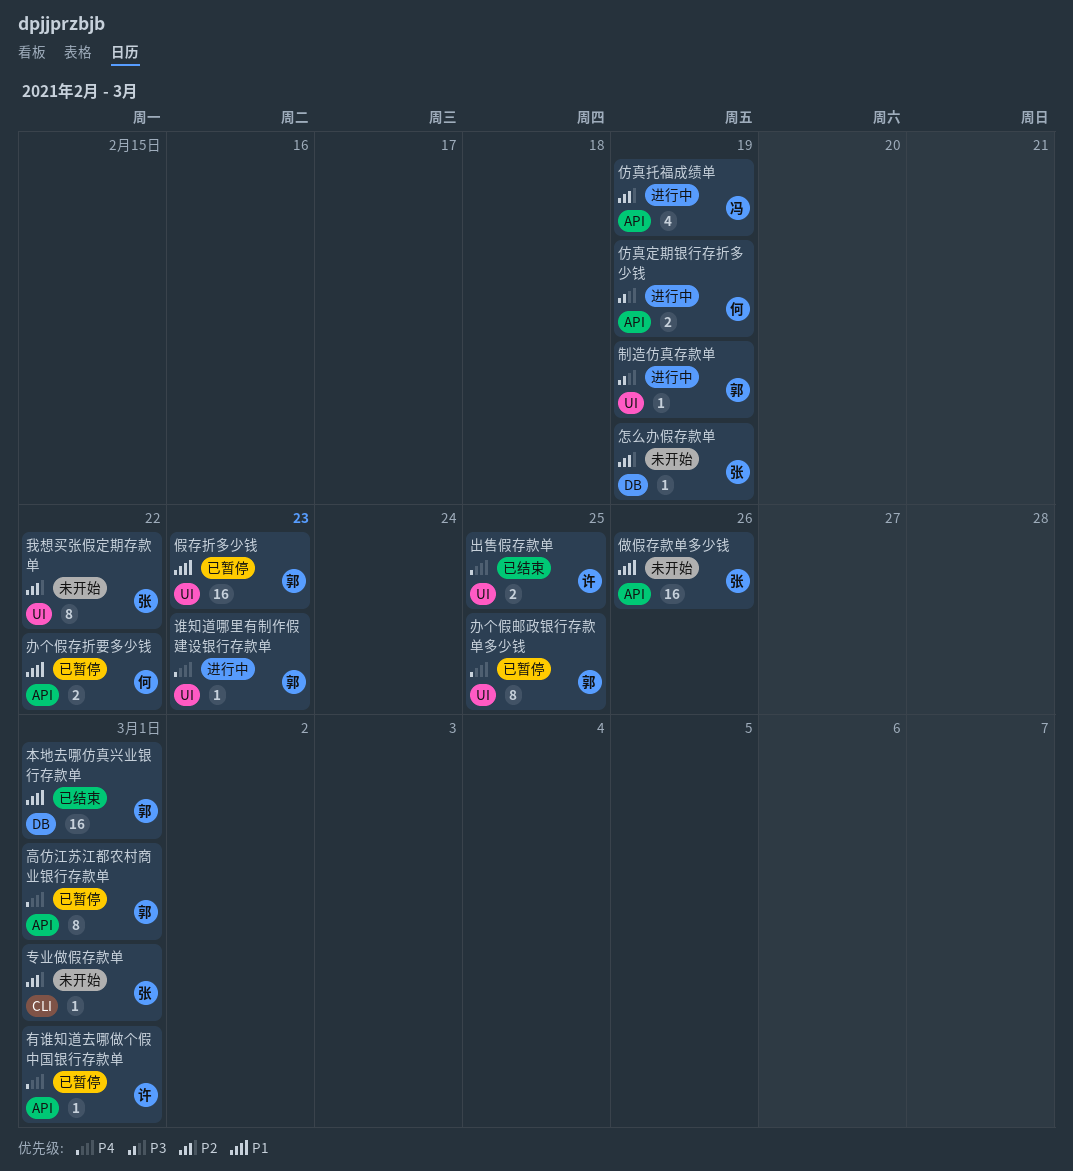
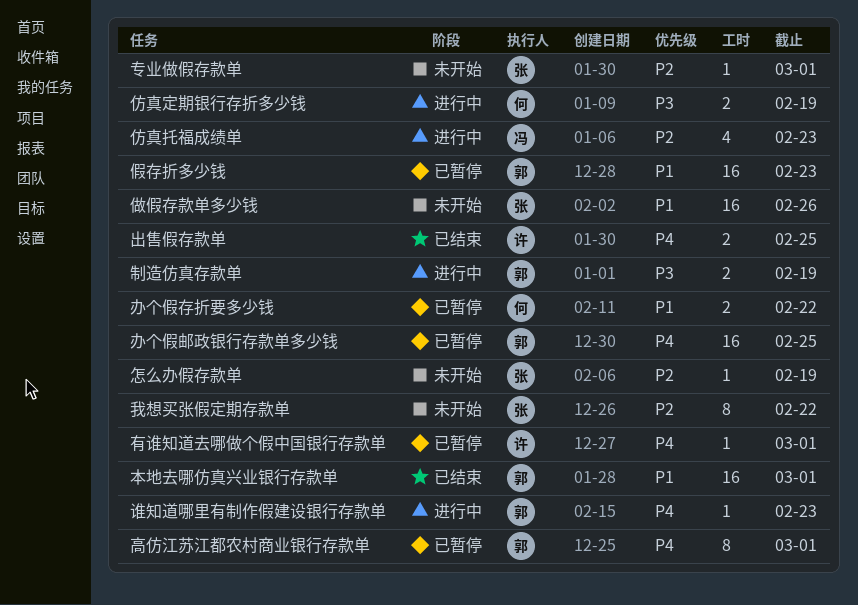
仿真托福成绩单, due: Feb 19 -> Feb 23
制造仿真存款单, estimate: 1 -> 2
办个假邮政银行存款单多少钱, estimate: 8 -> 16

